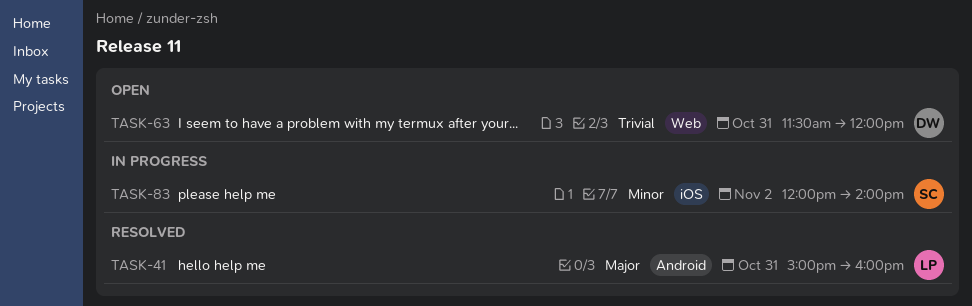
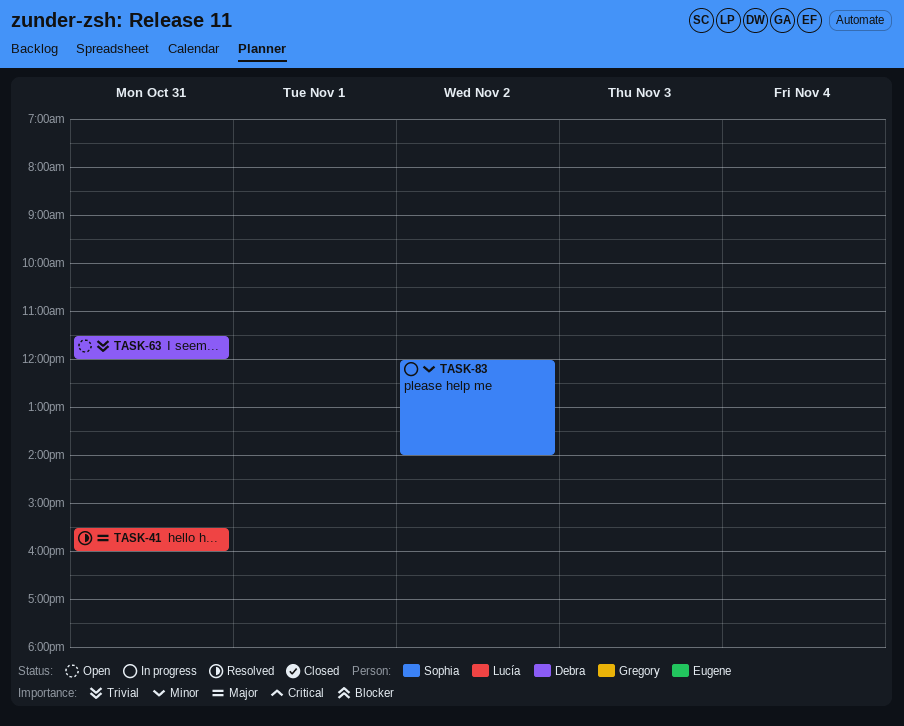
TASK-41, begins: 15:00 -> 15:30

